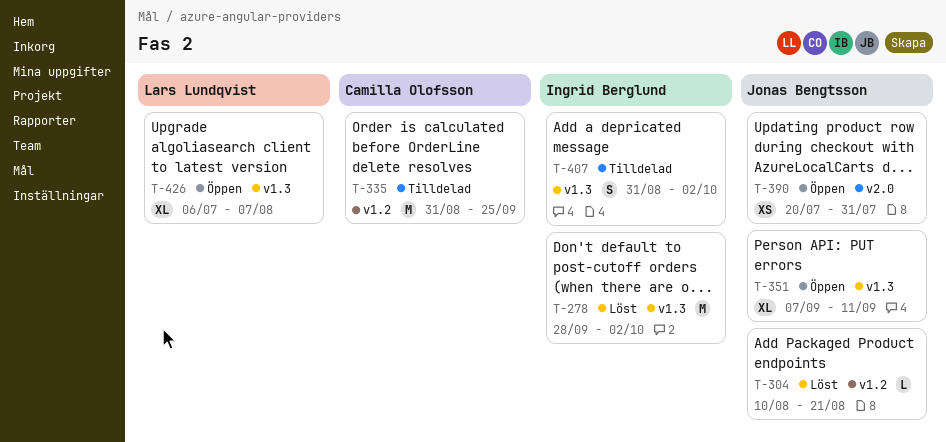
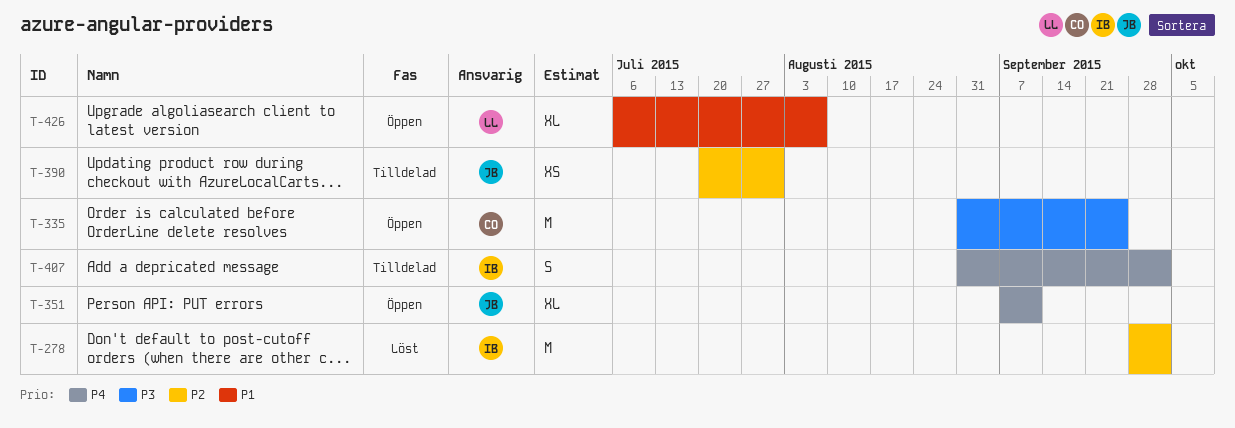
T-304: present -> none
T-335, status: Tilldelad -> Öppen
T-390, status: Öppen -> Tilldelad

